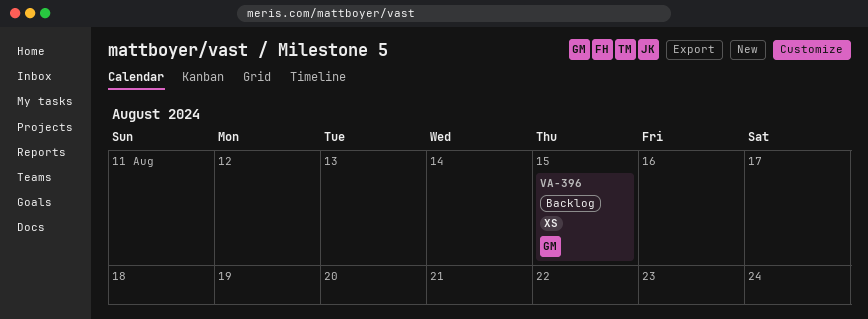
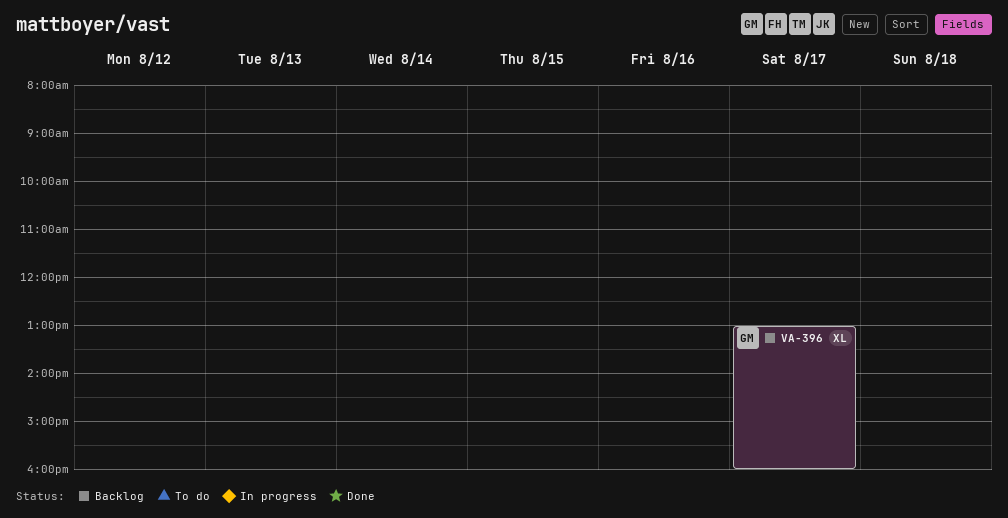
VA-396, estimate: XS -> XL
VA-396, day: Aug 15 -> Aug 17

